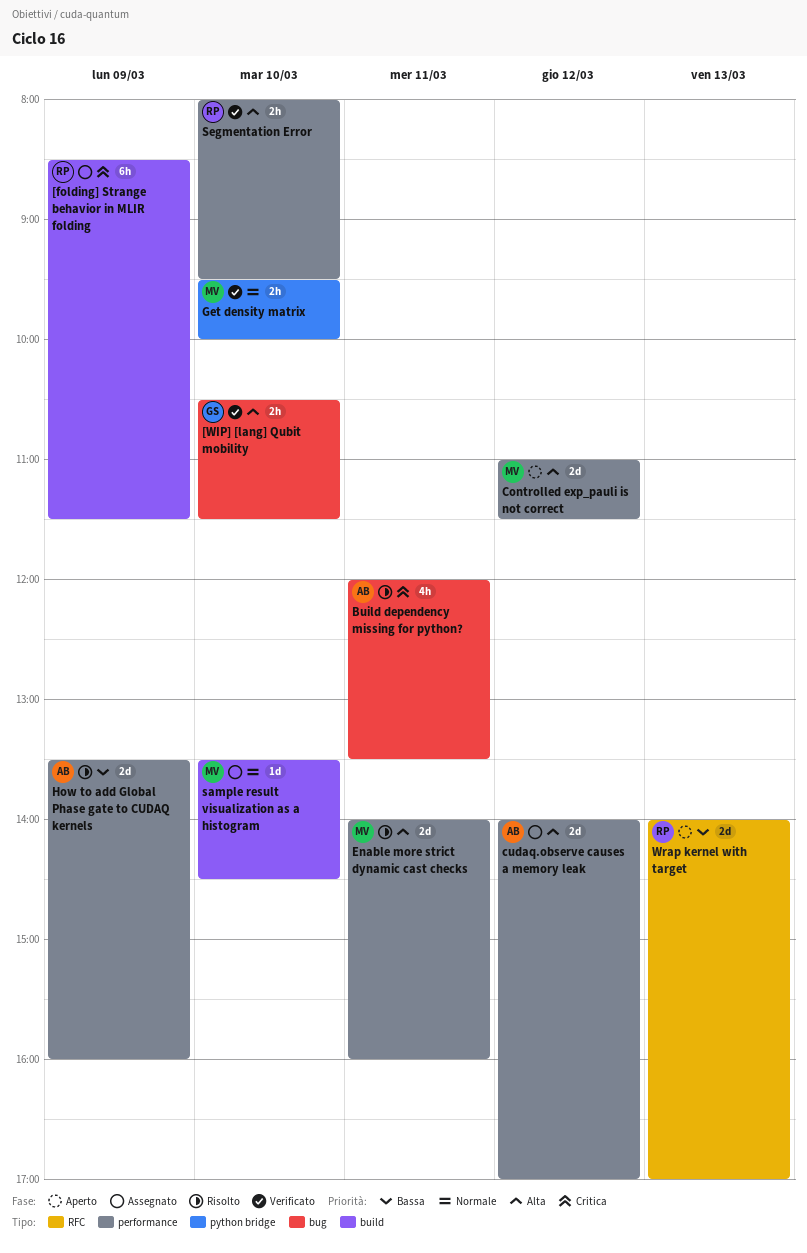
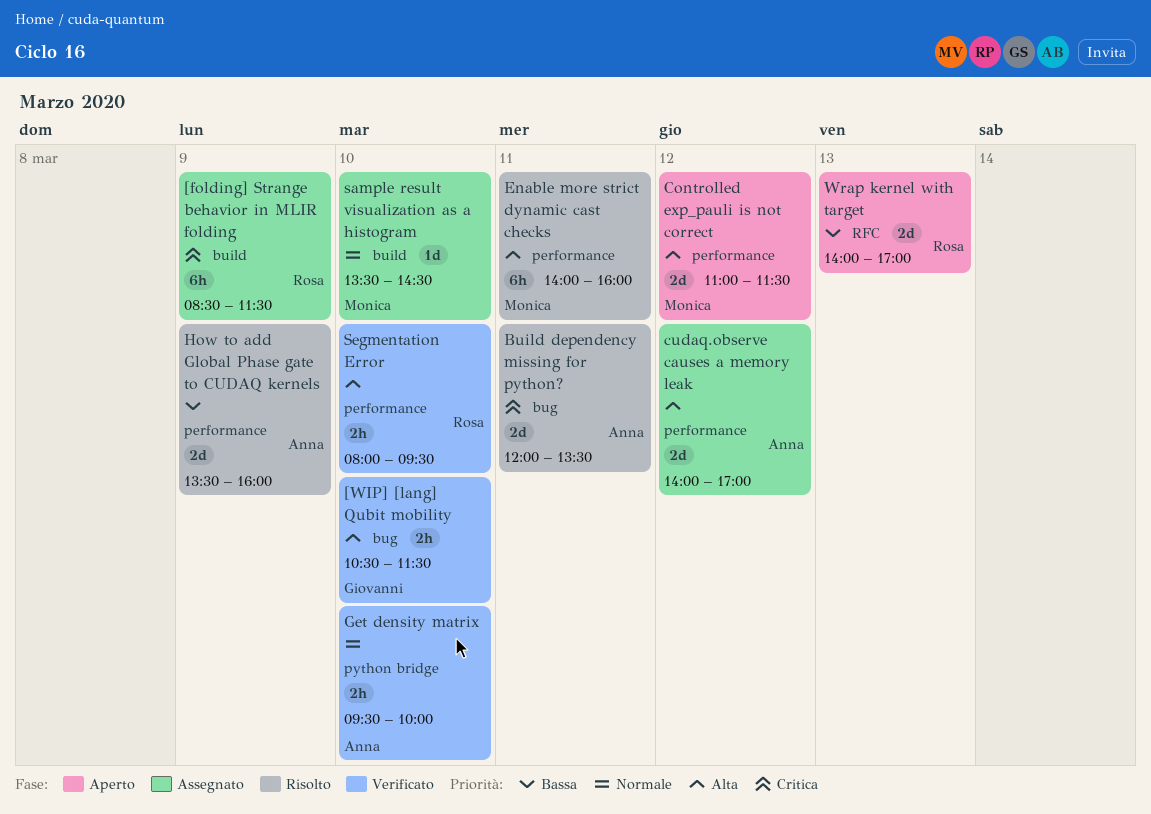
Build dependency missing for python?, estimate: 4h -> 2d
Enable more strict dynamic cast checks, estimate: 2d -> 6h
Get density matrix, owner: Monica -> Anna

